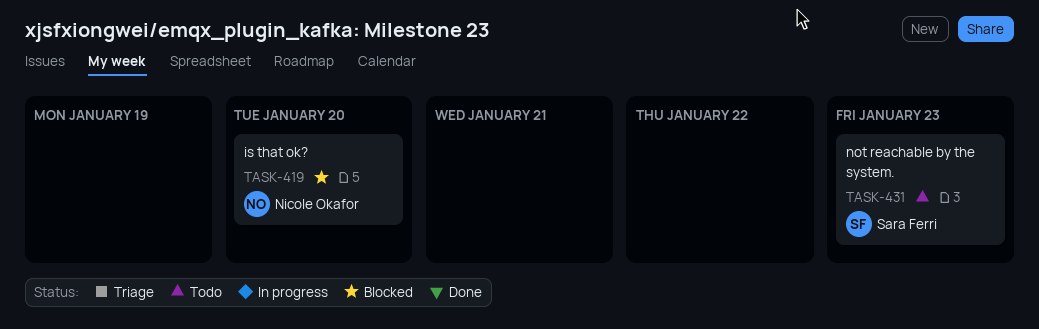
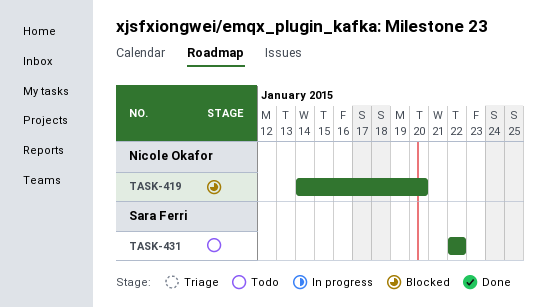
TASK-431, due: Jan 23 -> Jan 22

